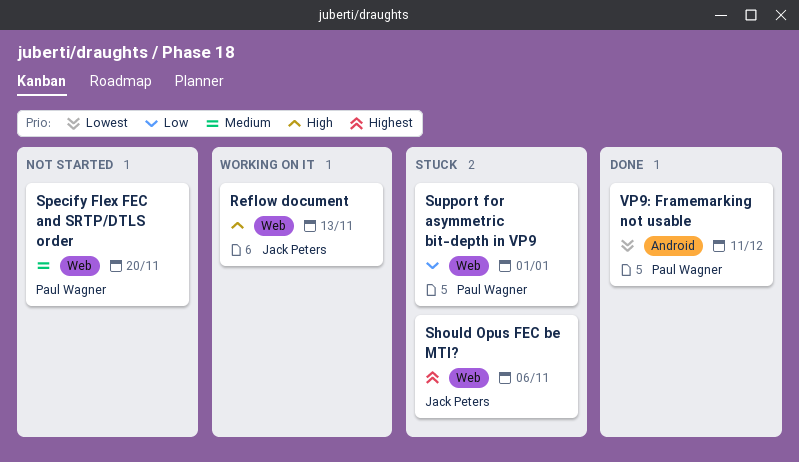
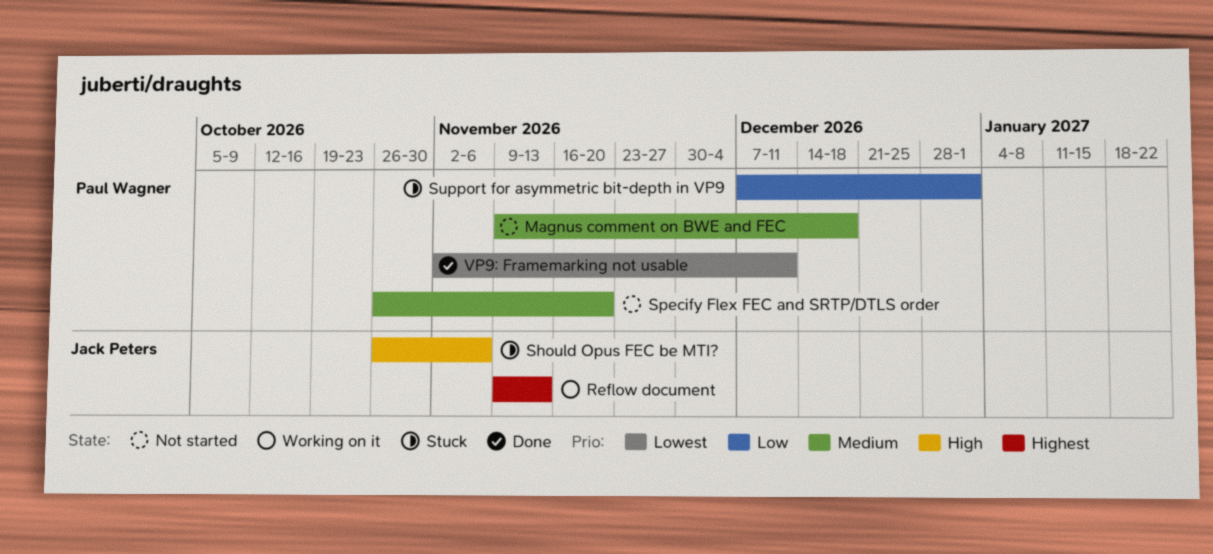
Magnus comment on BWE and FEC: none -> present
Reflow document, priority: High -> Highest
Should Opus FEC be MTI?, priority: Highest -> High

